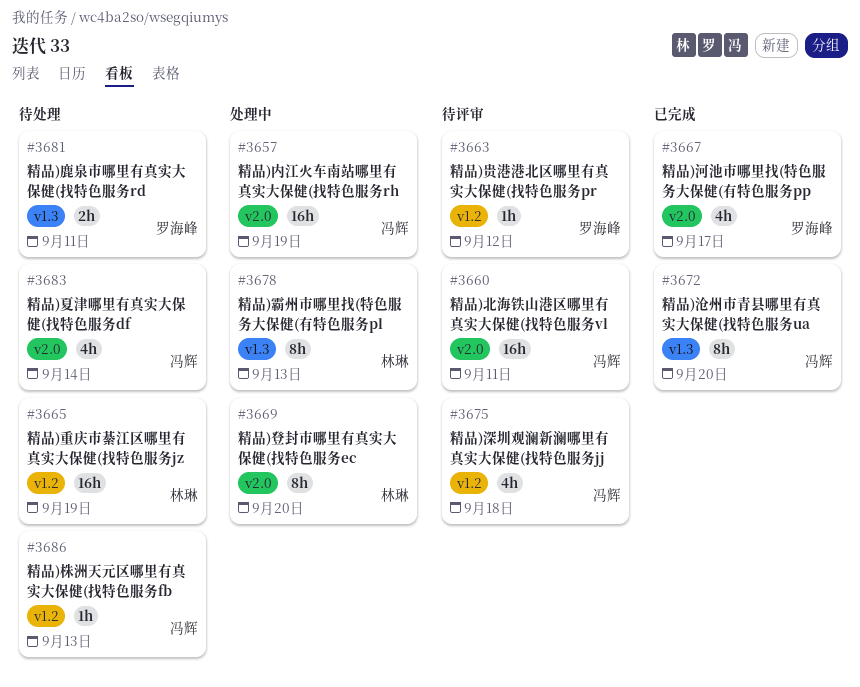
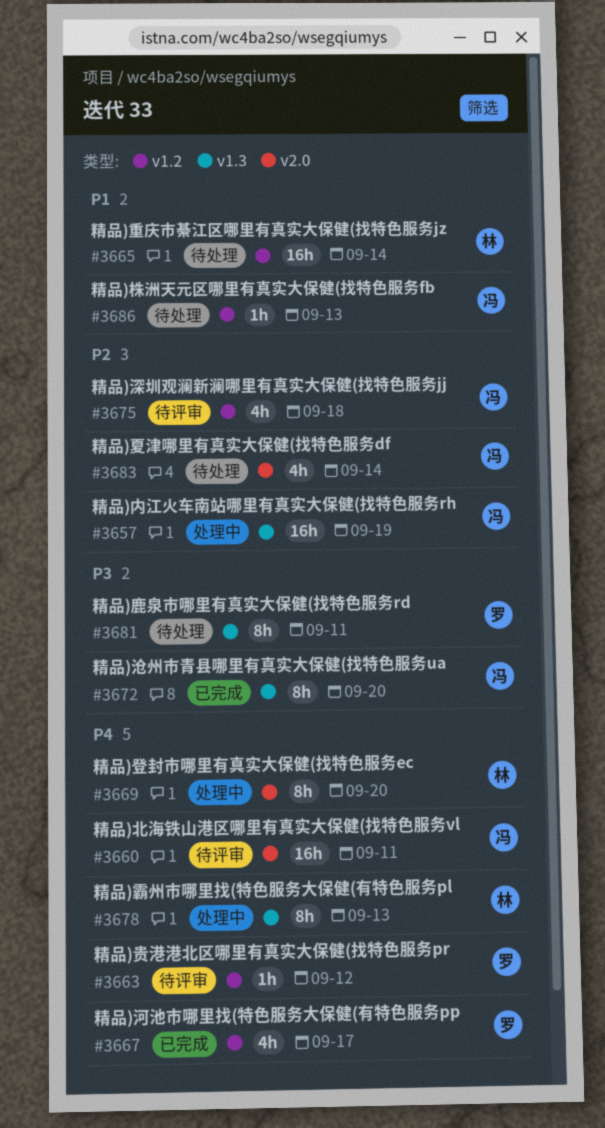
#3657, label: v2.0 -> v1.3
#3665, due: Sep 19 -> Sep 14
#3667, label: v2.0 -> v1.2
#3681, estimate: 2h -> 8h

